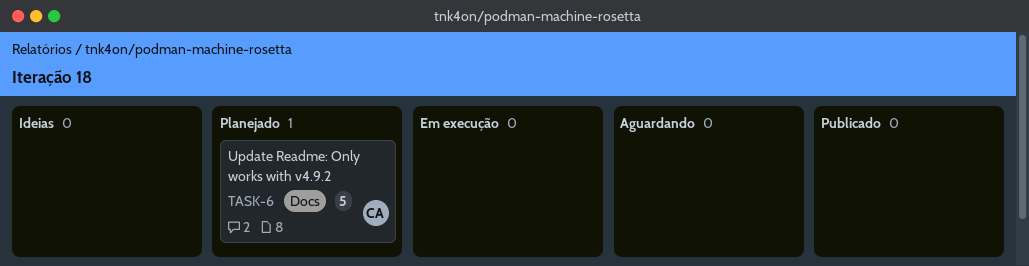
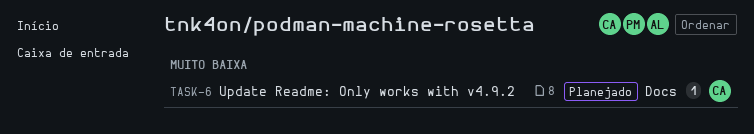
TASK-6, estimate: 5 -> 1

